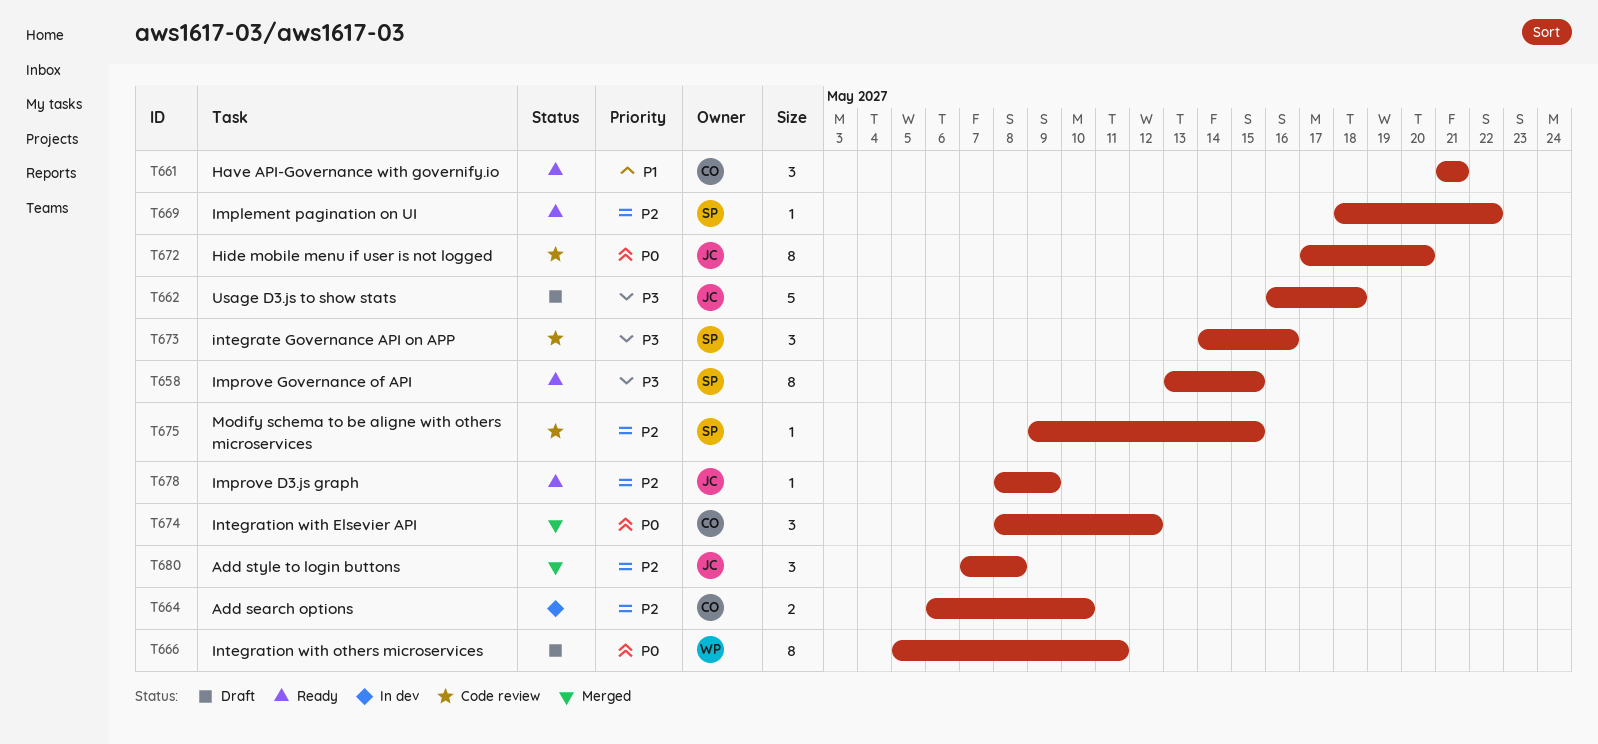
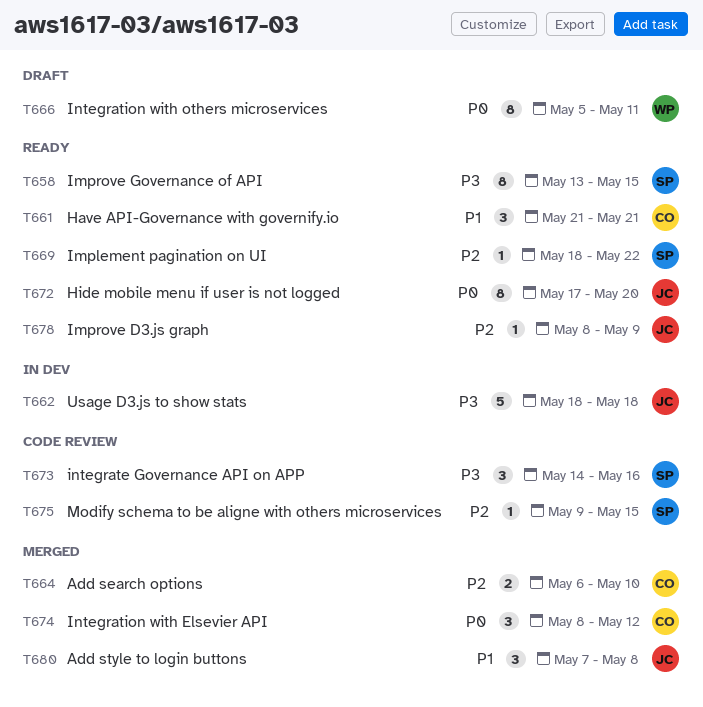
T662, status: Draft -> In dev
T662, start: May 16 -> May 18
T664, status: In dev -> Merged
T672, status: Code review -> Ready
T680, priority: P2 -> P1

